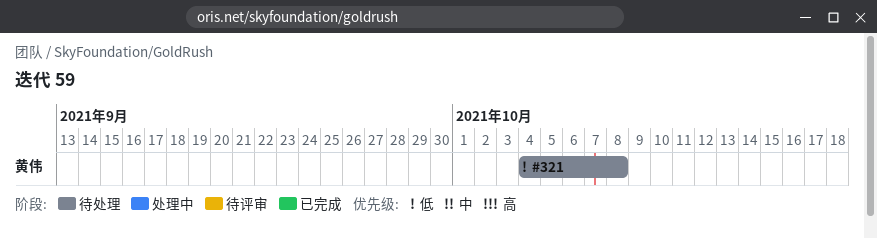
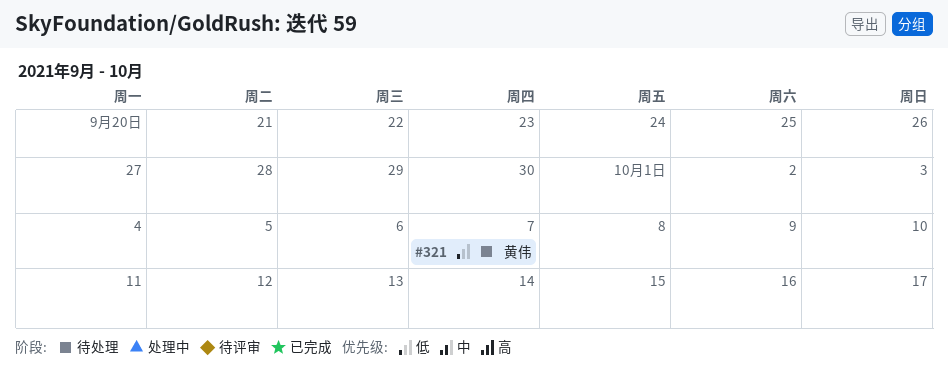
#321, due: Oct 8 -> Oct 7

